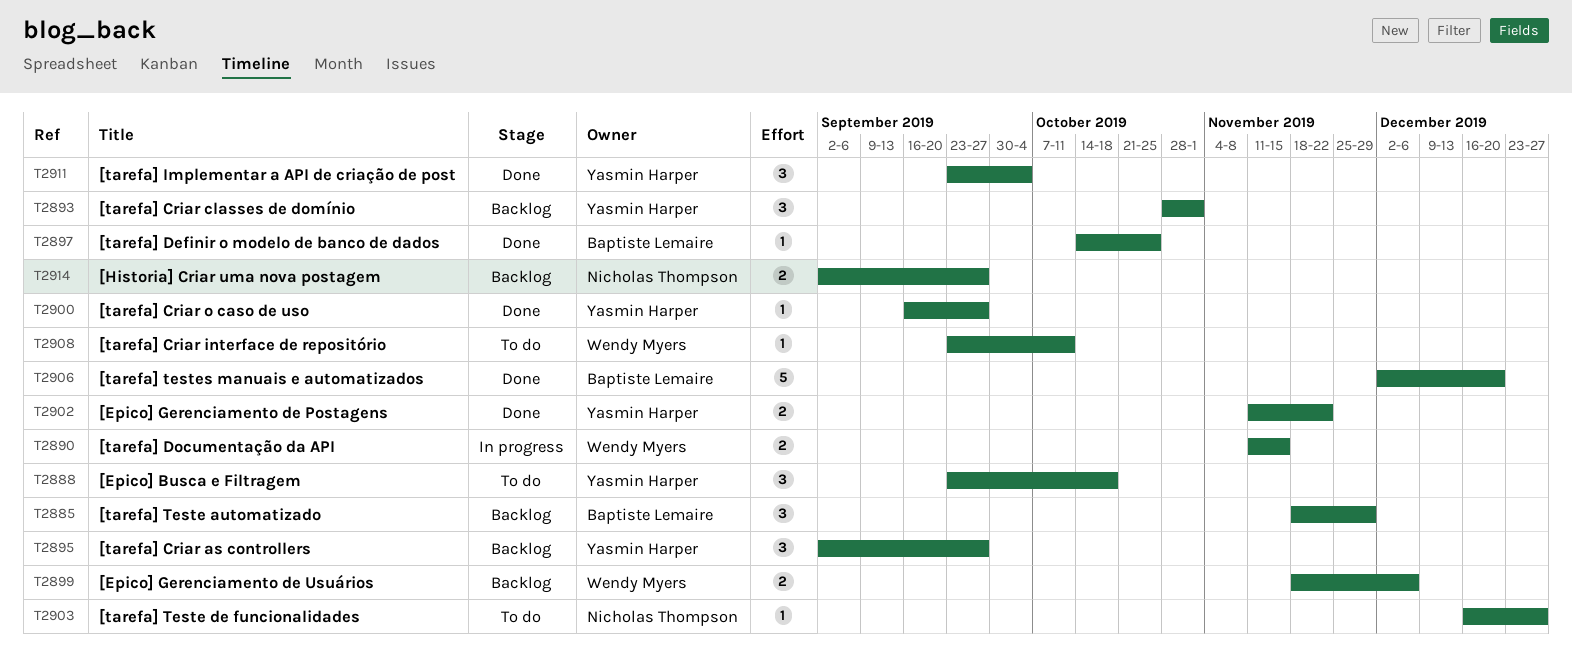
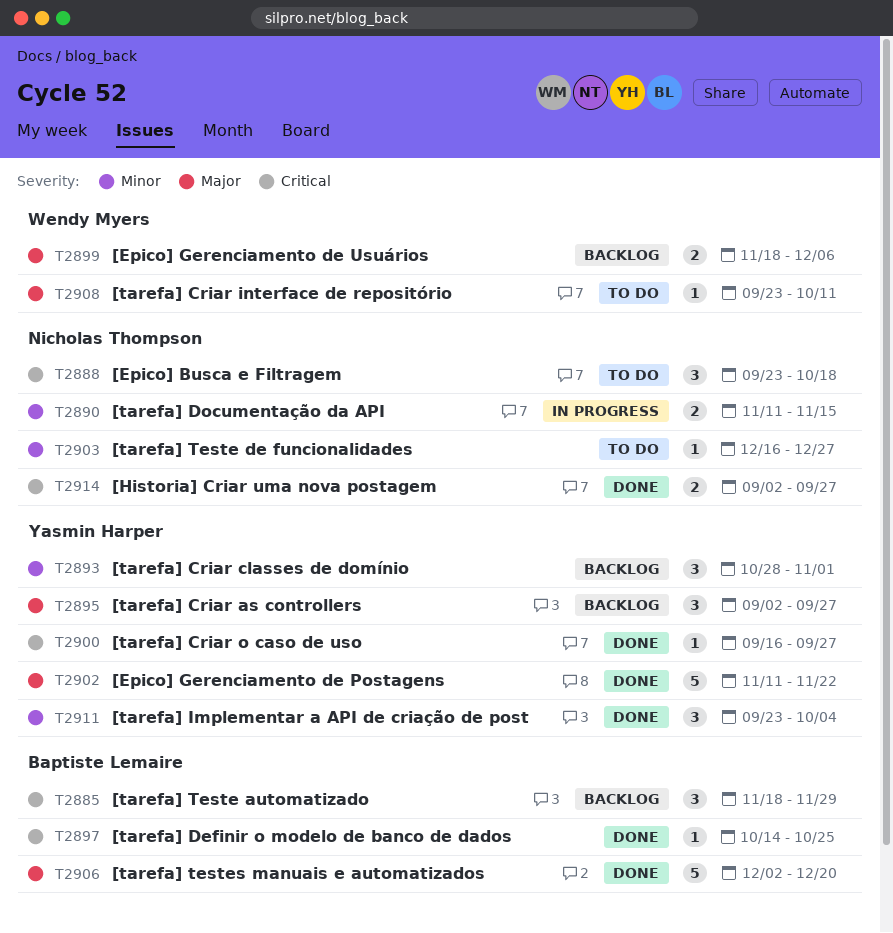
T2888, owner: Yasmin Harper -> Nicholas Thompson
T2890, owner: Wendy Myers -> Nicholas Thompson
T2902, estimate: 2 -> 5
T2914, status: Backlog -> Done

